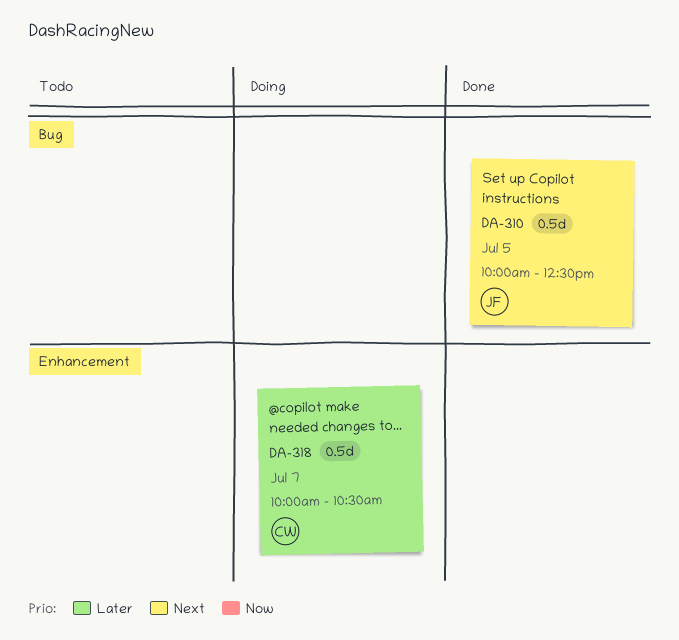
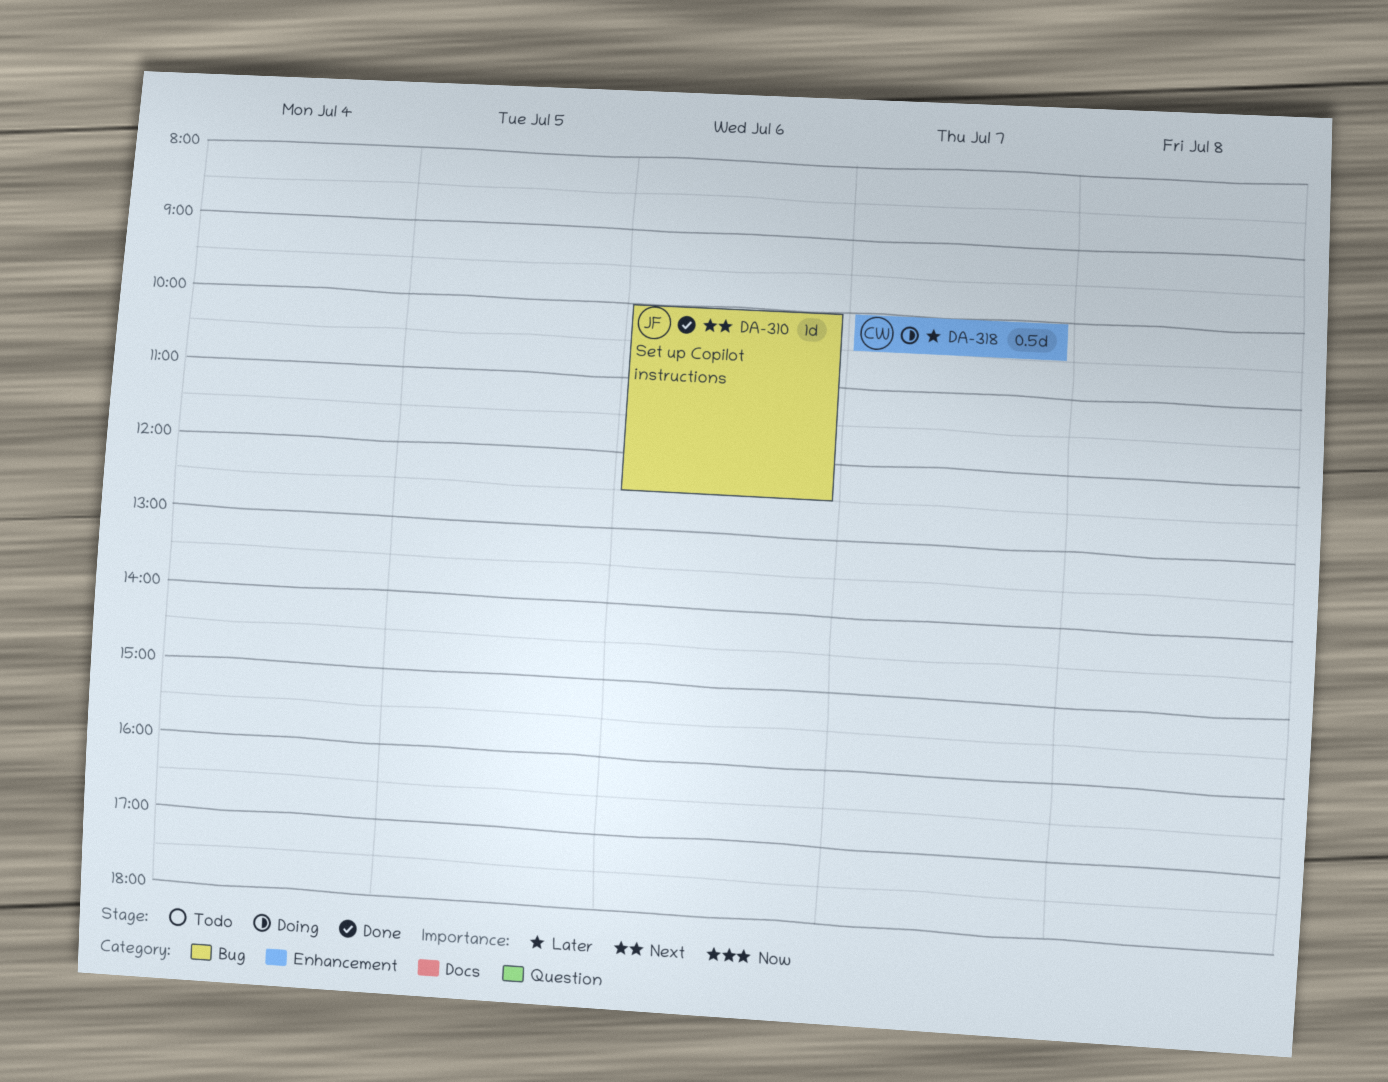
DA-310, estimate: 0.5d -> 1d
DA-310, day: Jul 5 -> Jul 6

